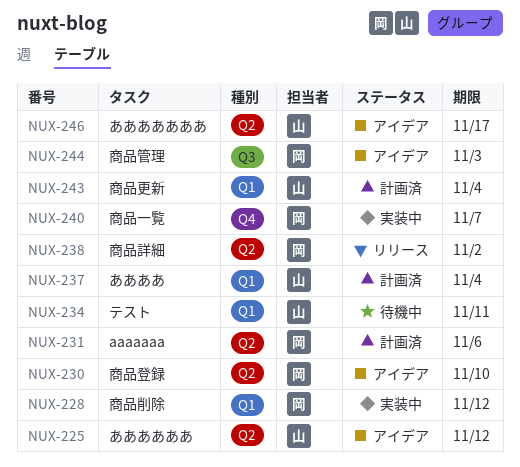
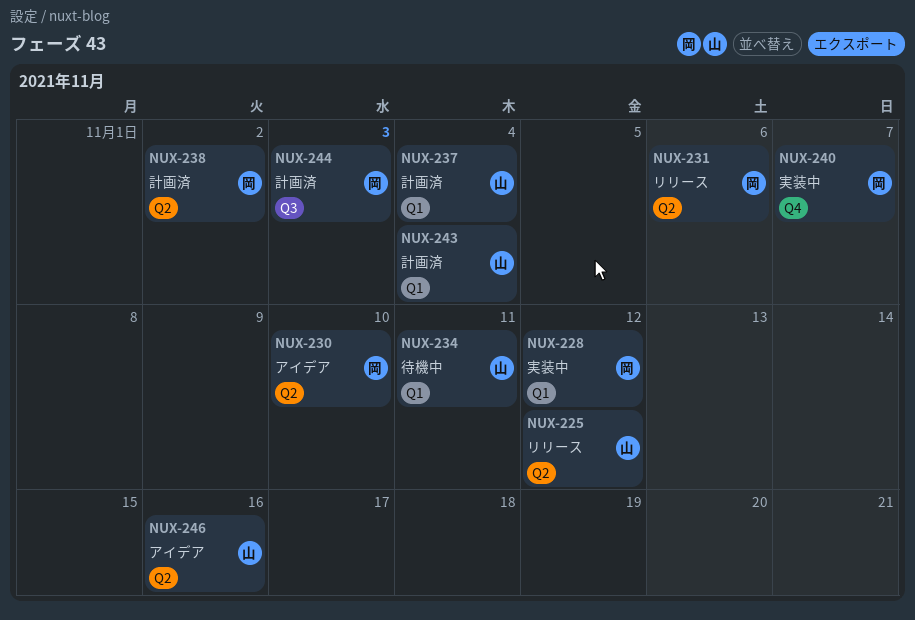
NUX-225, status: アイデア -> リリース
NUX-231, status: 計画済 -> リリース
NUX-238, status: リリース -> 計画済
NUX-244, status: アイデア -> 計画済
NUX-246, due: Nov 17 -> Nov 16

